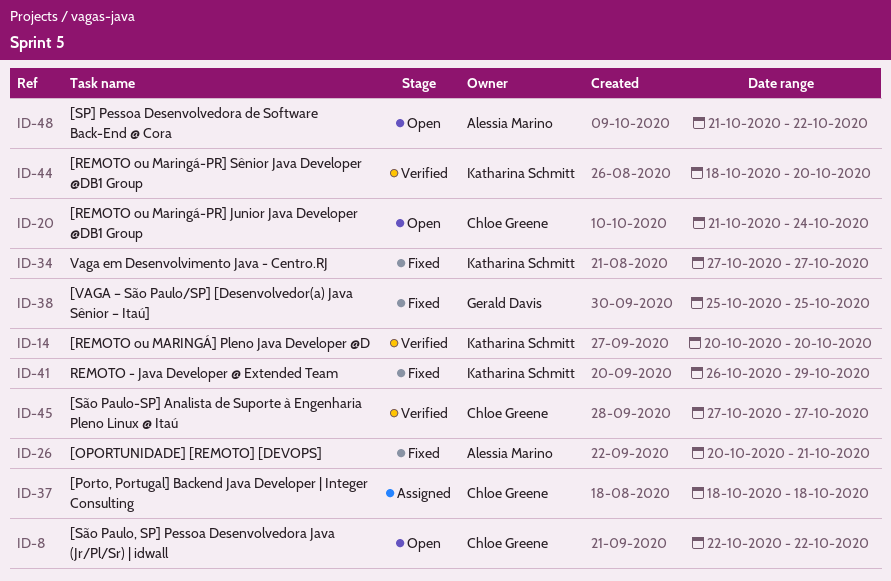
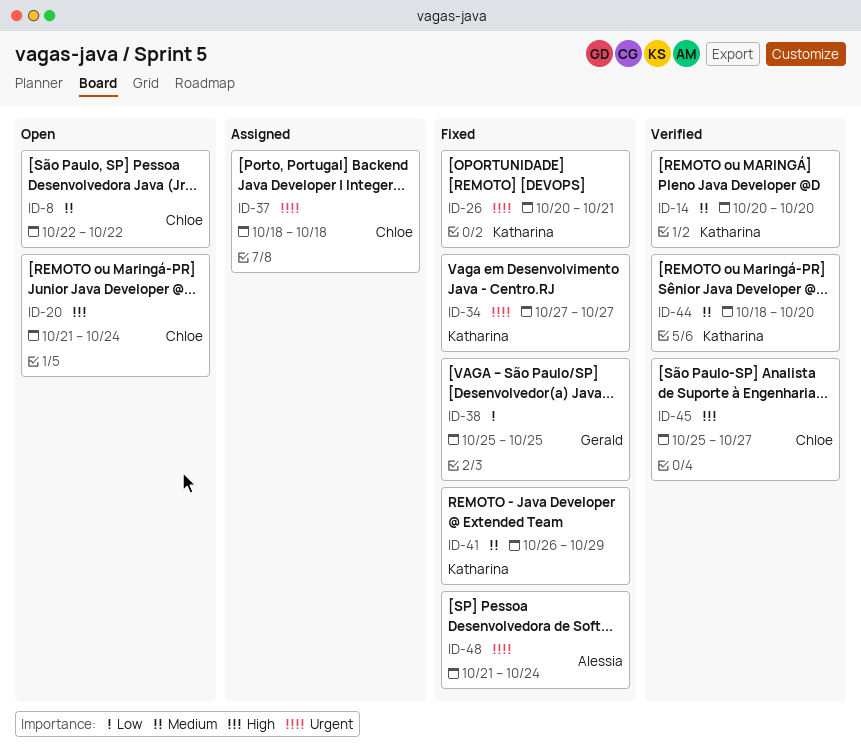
ID-26, owner: Alessia Marino -> Katharina Schmitt
ID-45, start: Oct 27 -> Oct 25
ID-48, status: Open -> Fixed
ID-48, due: Oct 22 -> Oct 24

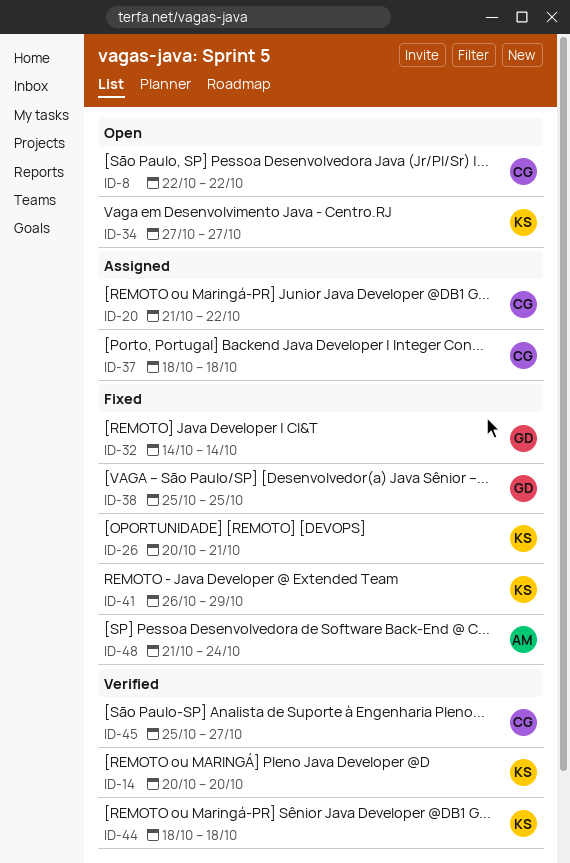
ID-20, status: Open -> Assigned
ID-20, due: Oct 24 -> Oct 22
ID-32: none -> present
ID-34, status: Fixed -> Open
ID-44, due: Oct 20 -> Oct 18

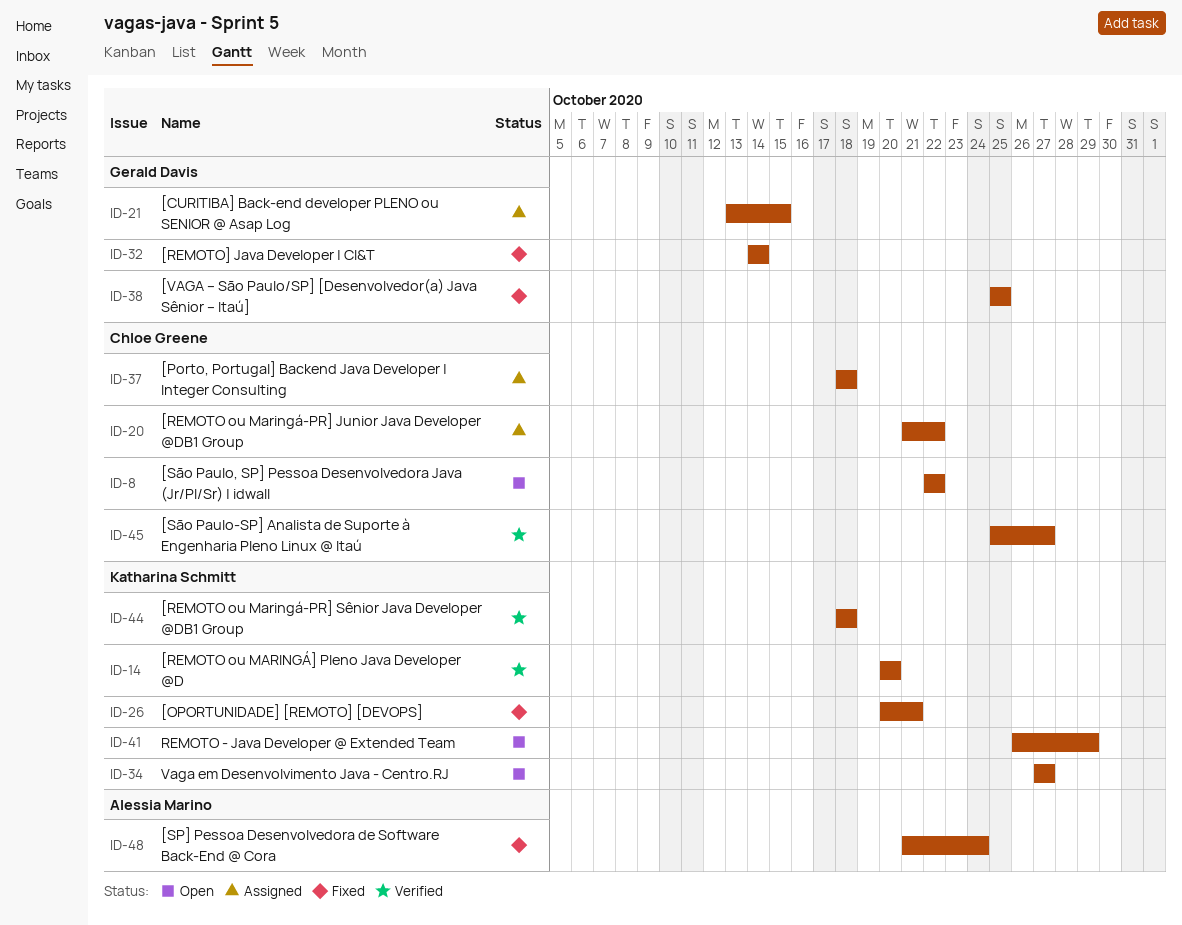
ID-21: none -> present
ID-41, status: Fixed -> Open

